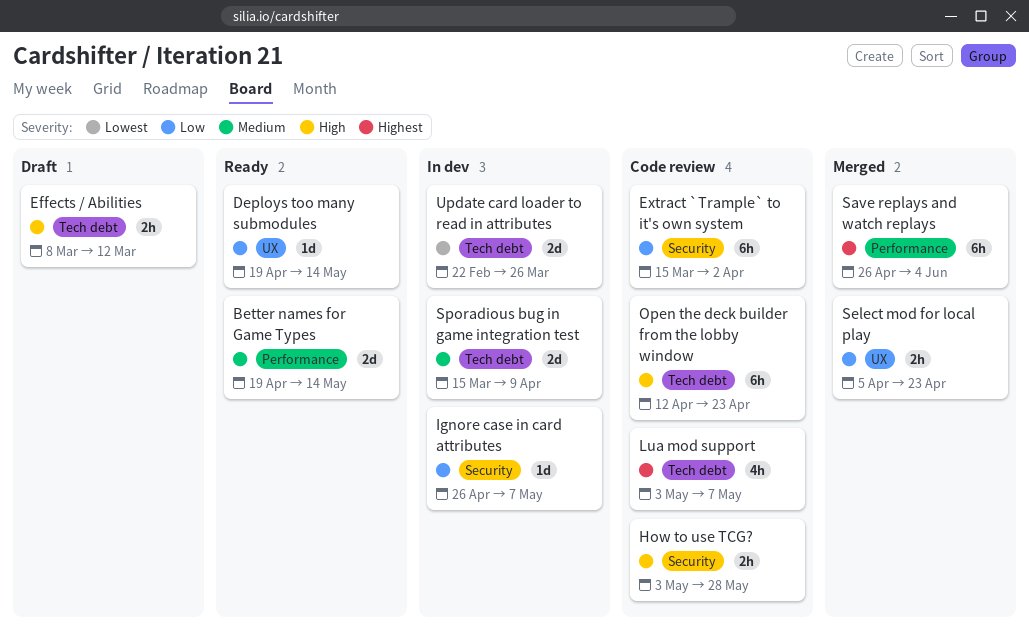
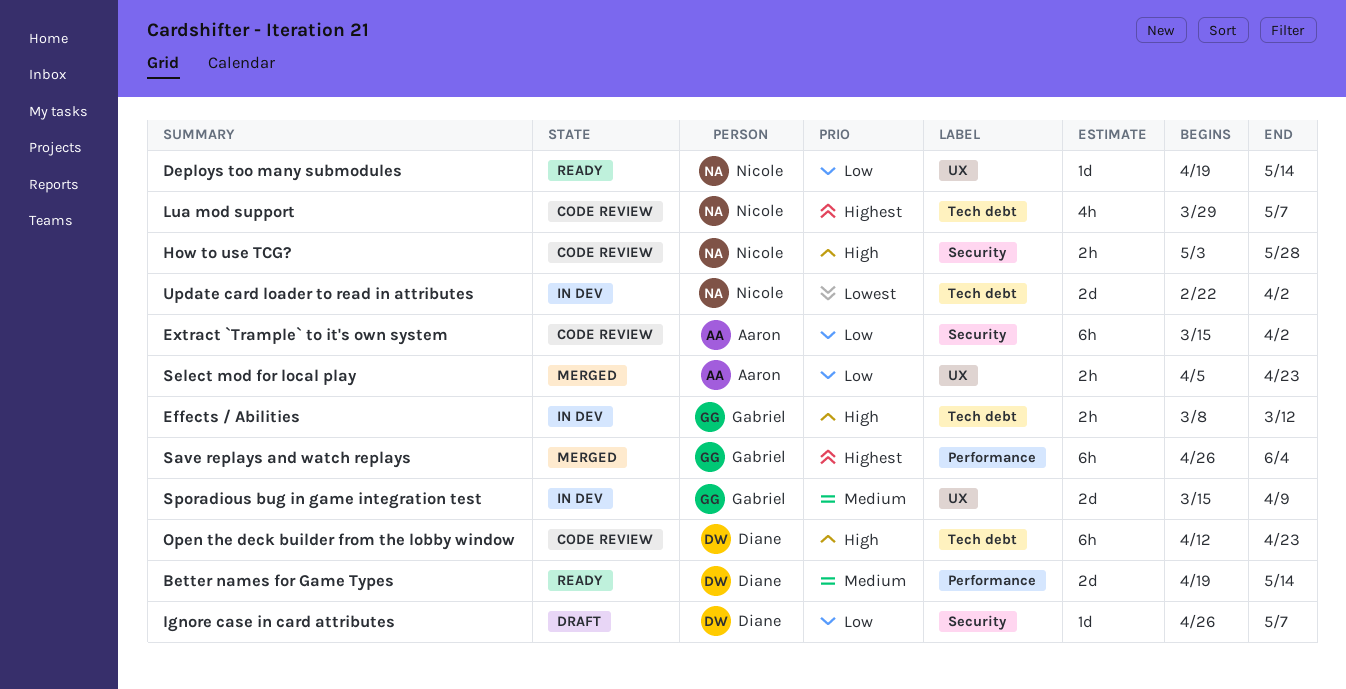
Effects / Abilities, status: Draft -> In dev
Ignore case in card attributes, status: In dev -> Draft
Lua mod support, start: May 3 -> Mar 29
Sporadious bug in game integration test, label: Tech debt -> UX
Update card loader to read in attributes, due: Mar 26 -> Apr 2

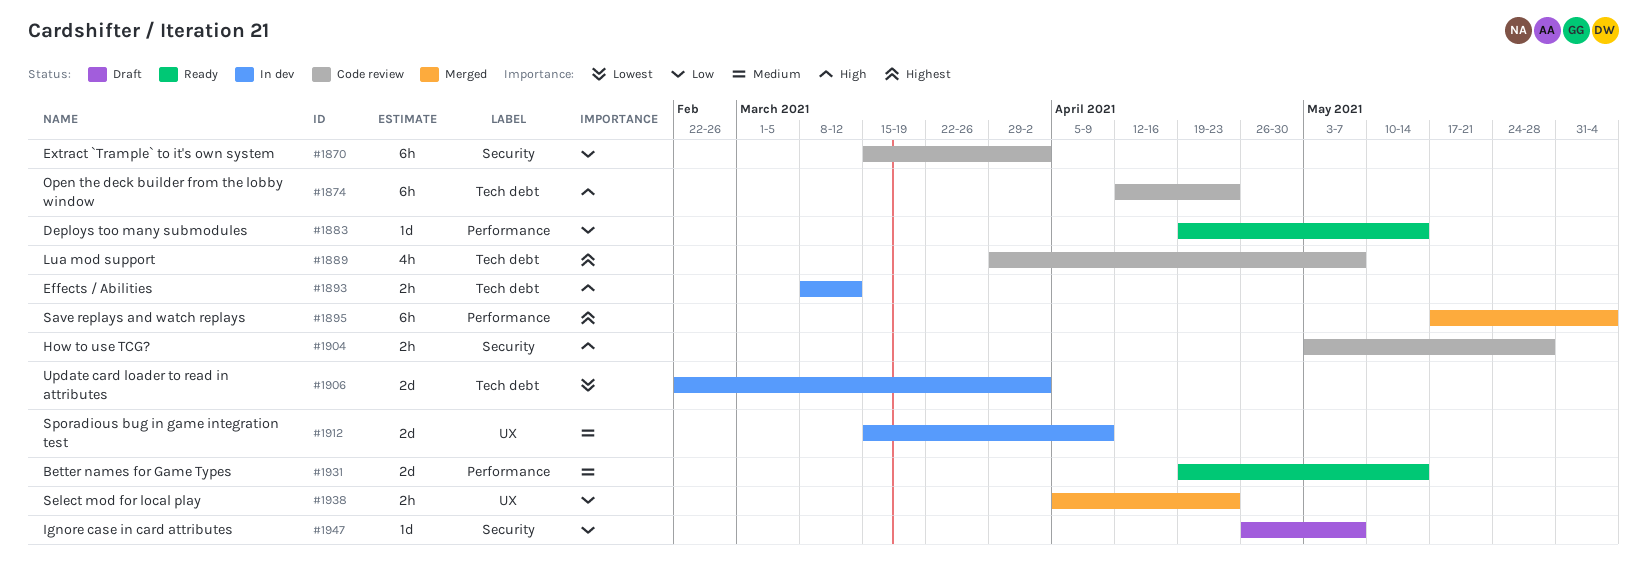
Deploys too many submodules, label: UX -> Performance
Save replays and watch replays, start: Apr 26 -> May 17

